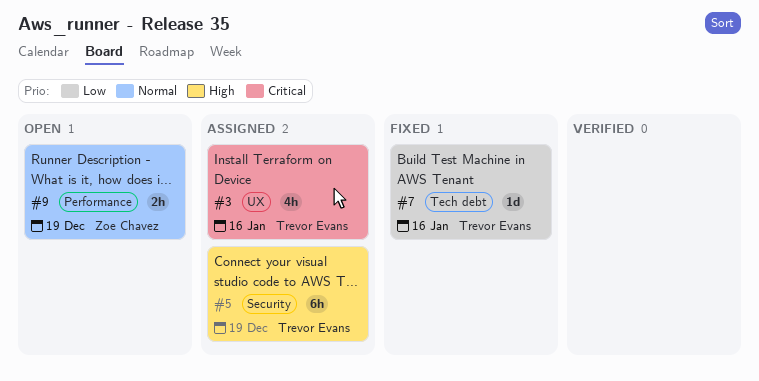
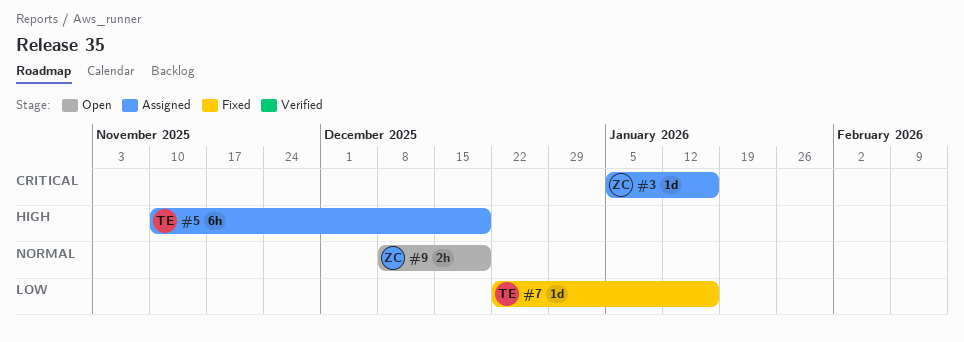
#3, owner: Trevor Evans -> Zoe Chavez
#3, estimate: 4h -> 1d

